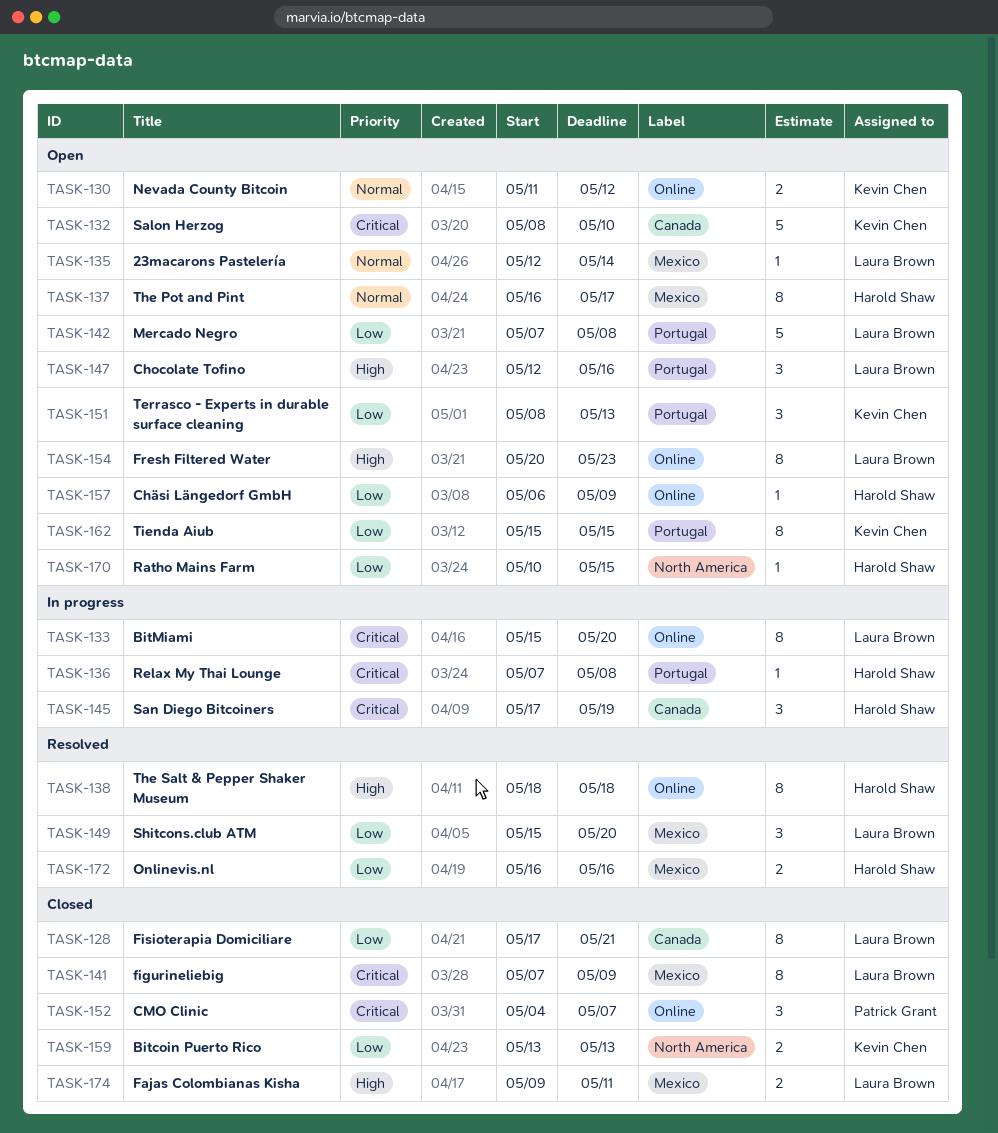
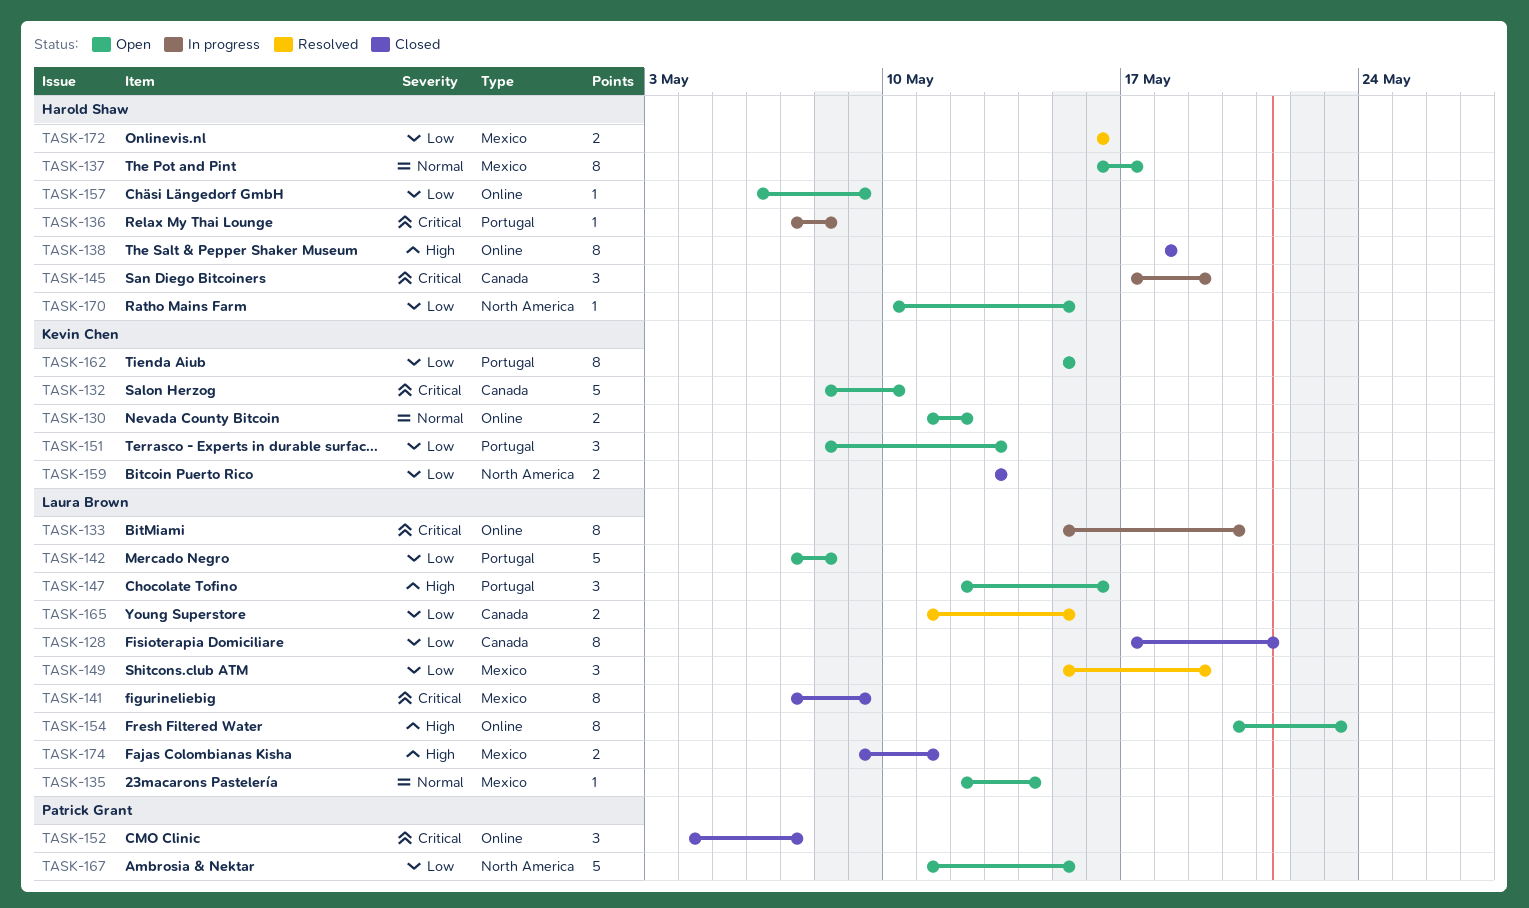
TASK-138, status: Resolved -> Closed
TASK-149, due: May 20 -> May 19
TASK-165: none -> present
TASK-167: none -> present

